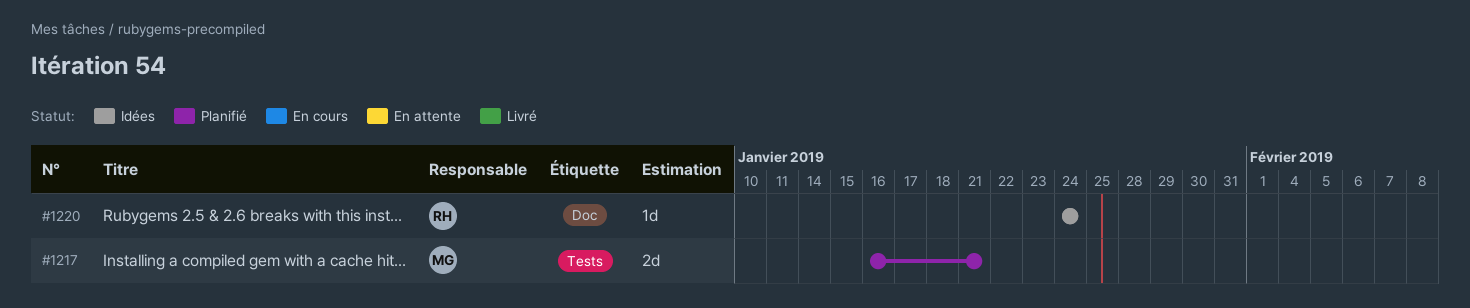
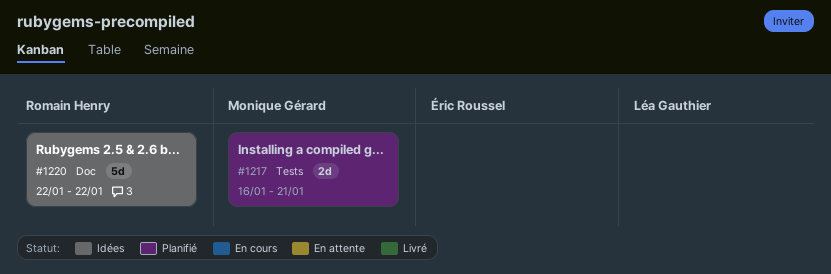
#1220, estimate: 1d -> 5d
#1220, start: Jan 24 -> Jan 22
#1220, due: Jan 24 -> Jan 22

